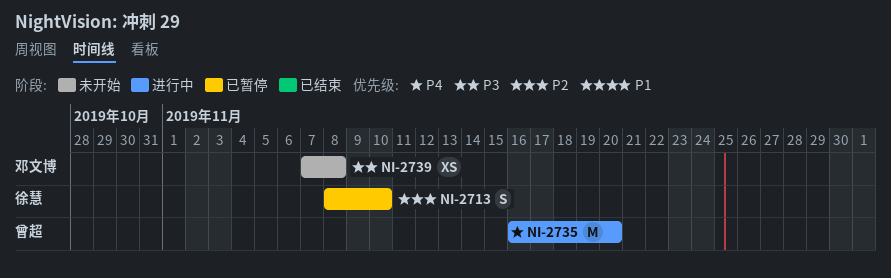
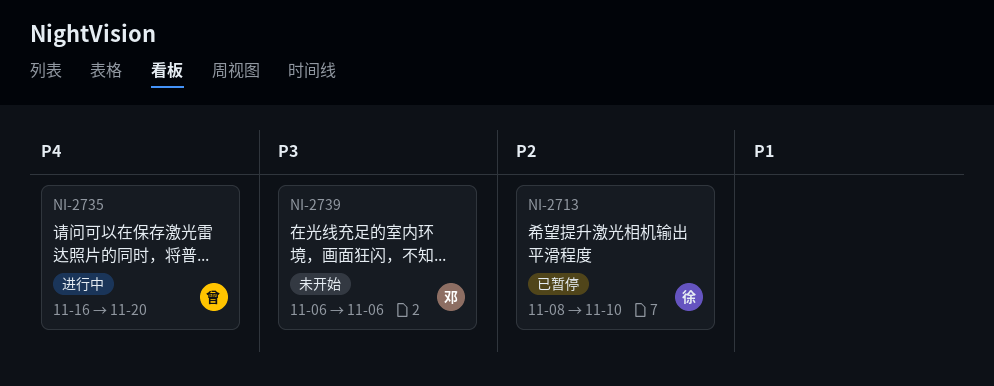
NI-2739, start: Nov 7 -> Nov 6
NI-2739, due: Nov 8 -> Nov 6

